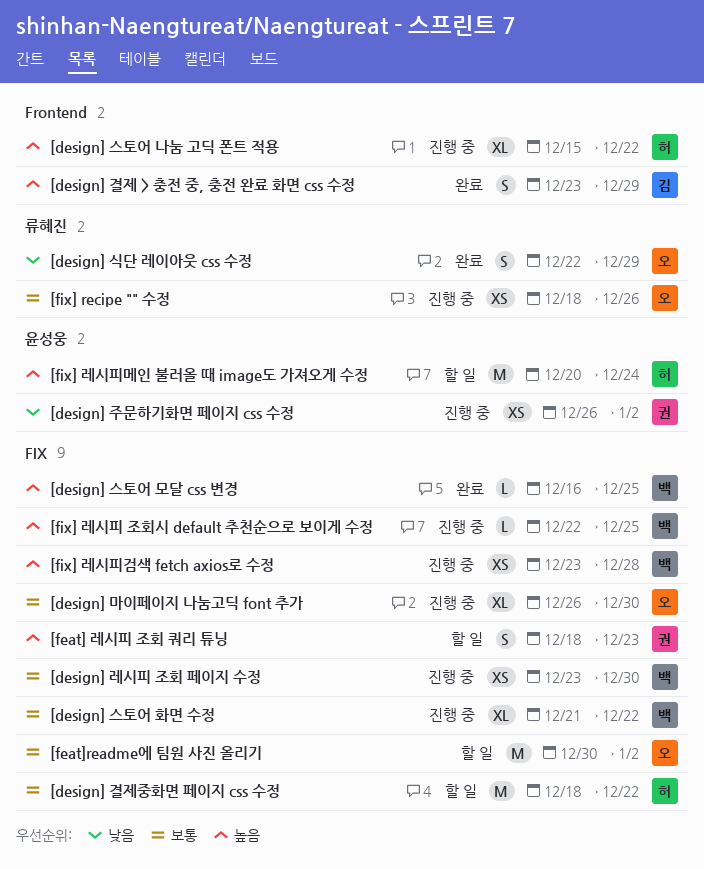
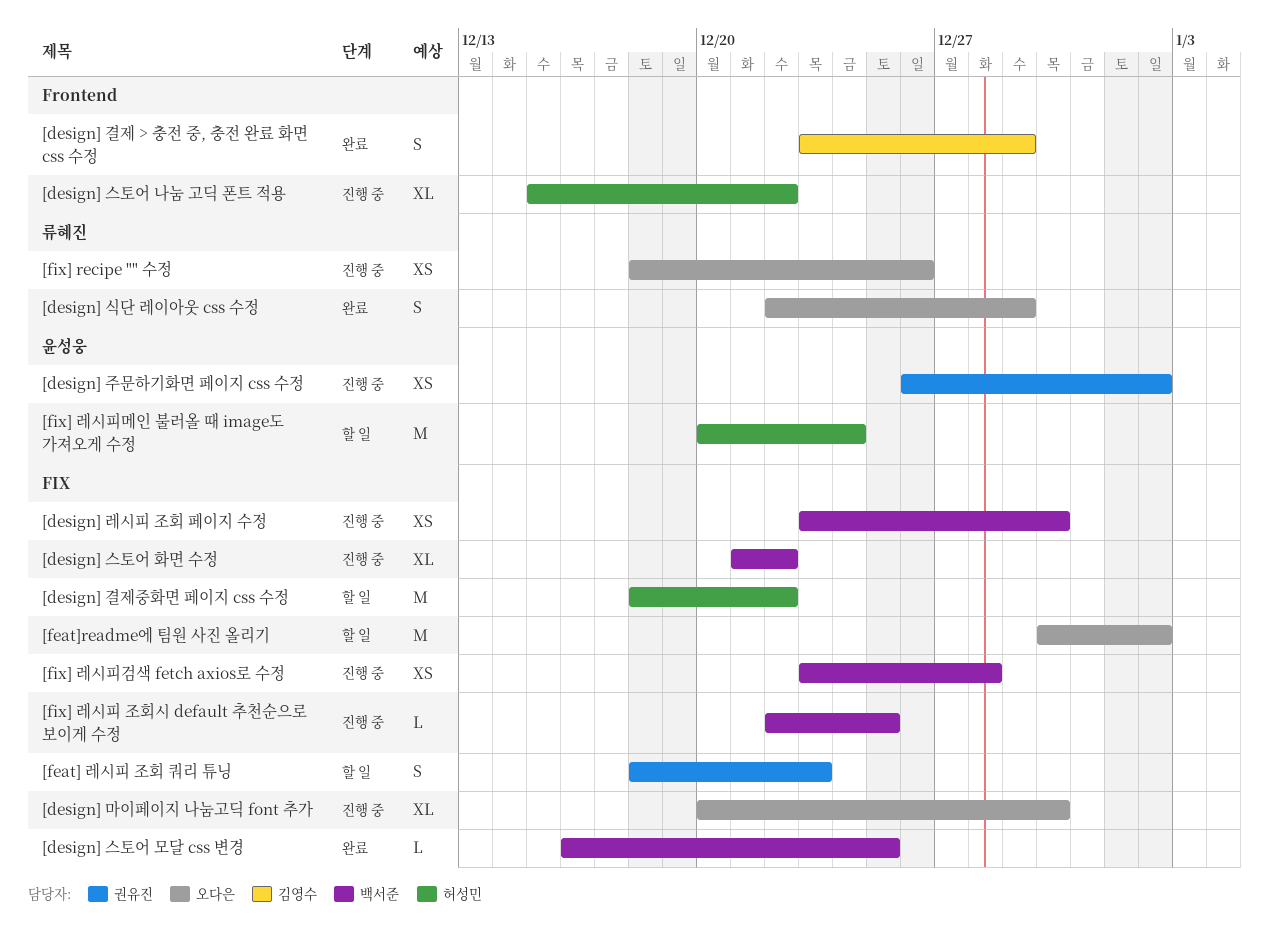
[design] 마이페이지 나눔고딕 font 추가, start: Dec 26 -> Dec 20

